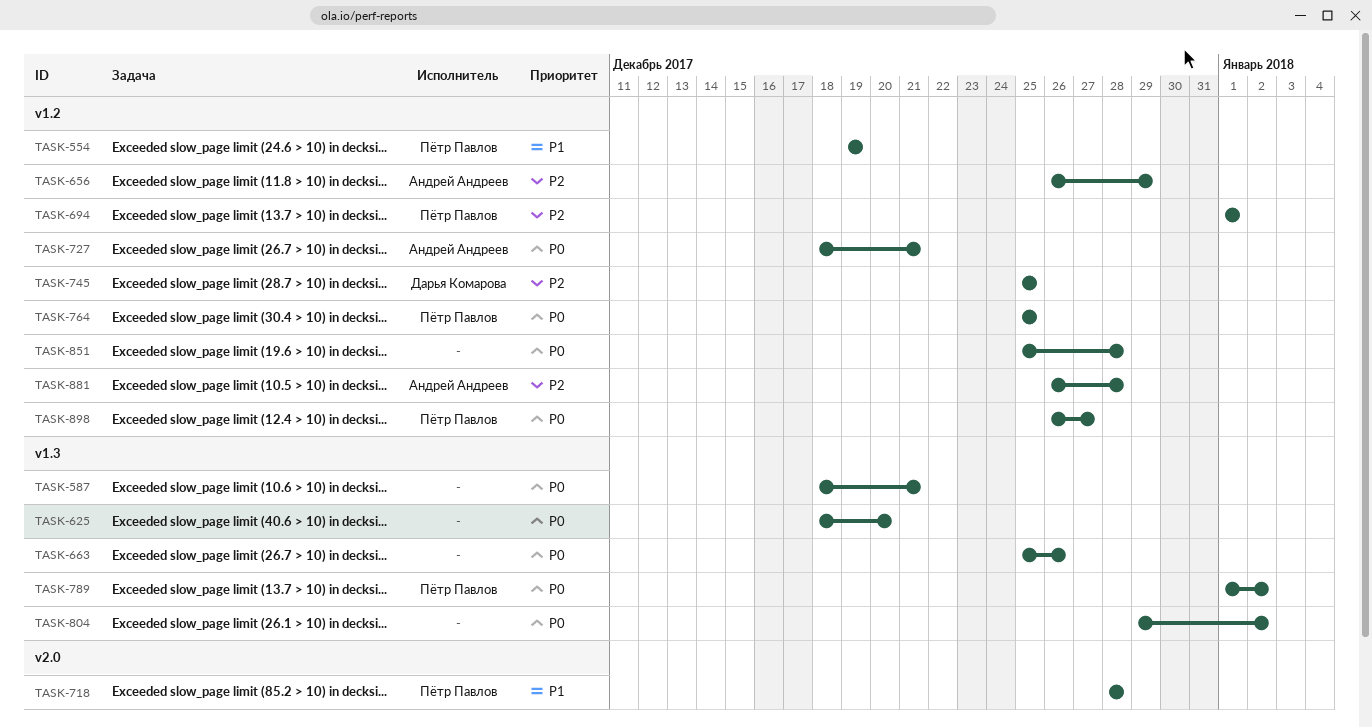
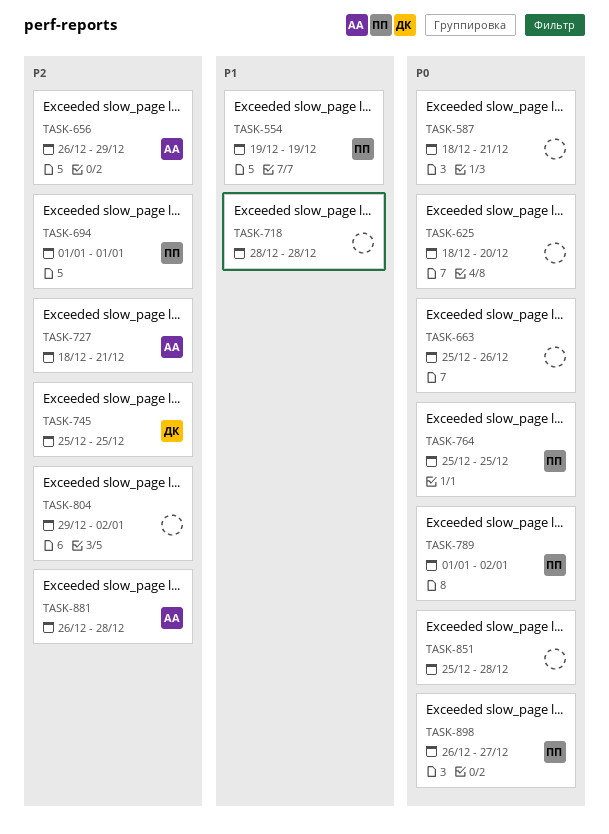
TASK-718, owner: Пётр Павлов -> none
TASK-727, priority: P0 -> P2
TASK-804, priority: P0 -> P2

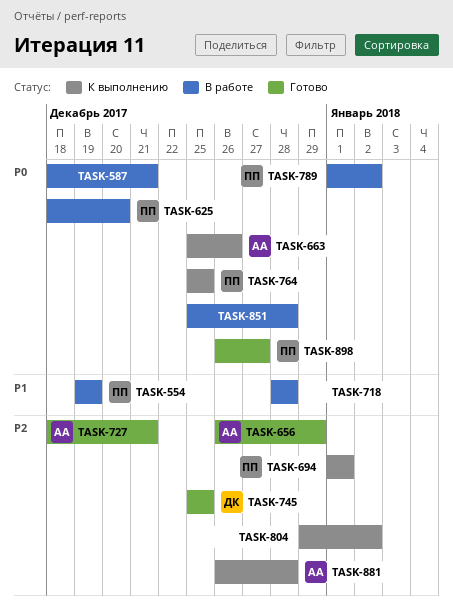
TASK-625, owner: none -> ПП
TASK-663, owner: none -> АА

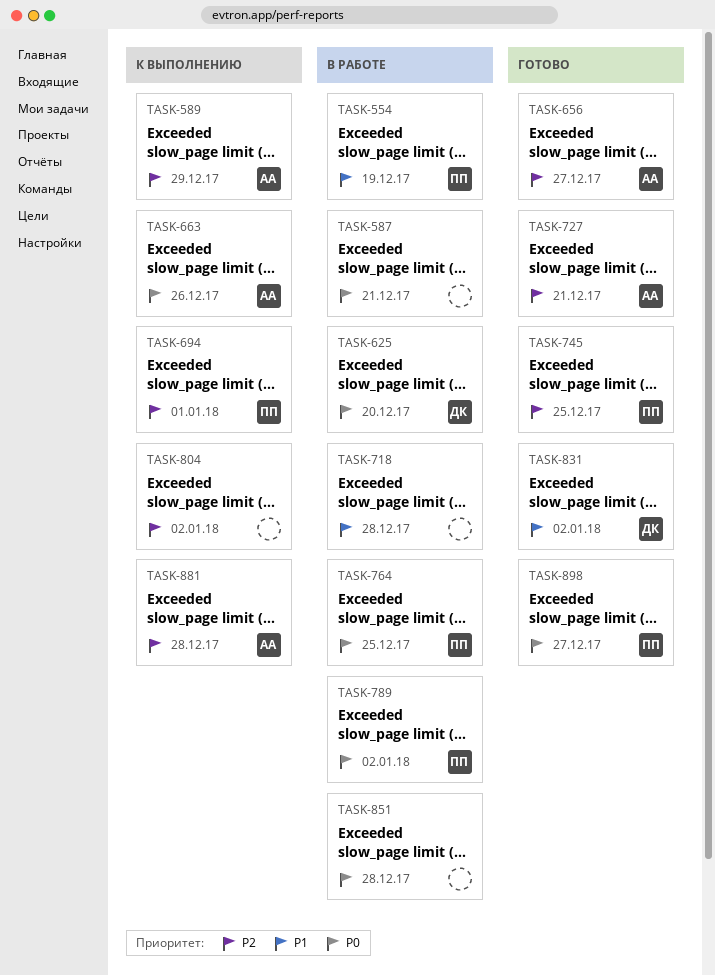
TASK-589: none -> present
TASK-625, owner: ПП -> ДК
TASK-656, due: Dec 29 -> Dec 27
TASK-745, owner: ДК -> ПП
TASK-764, status: К выполнению -> В работе
TASK-831: none -> present

